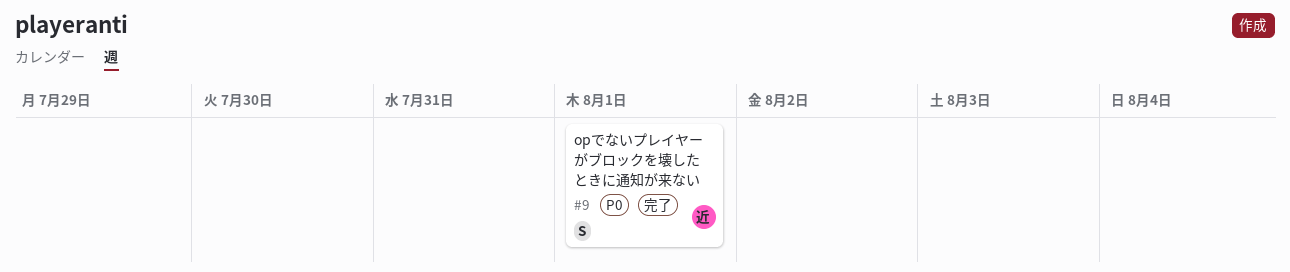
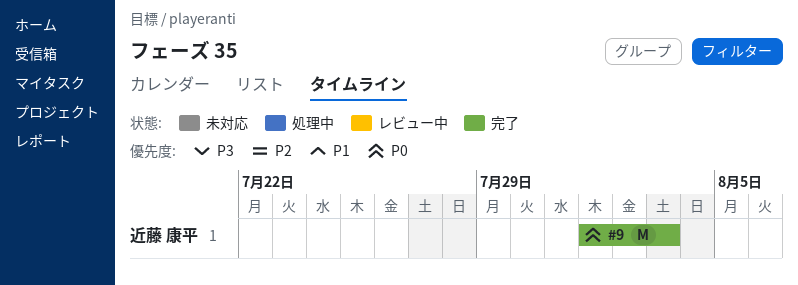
#9, estimate: S -> M
#9, due: Aug 1 -> Aug 3

